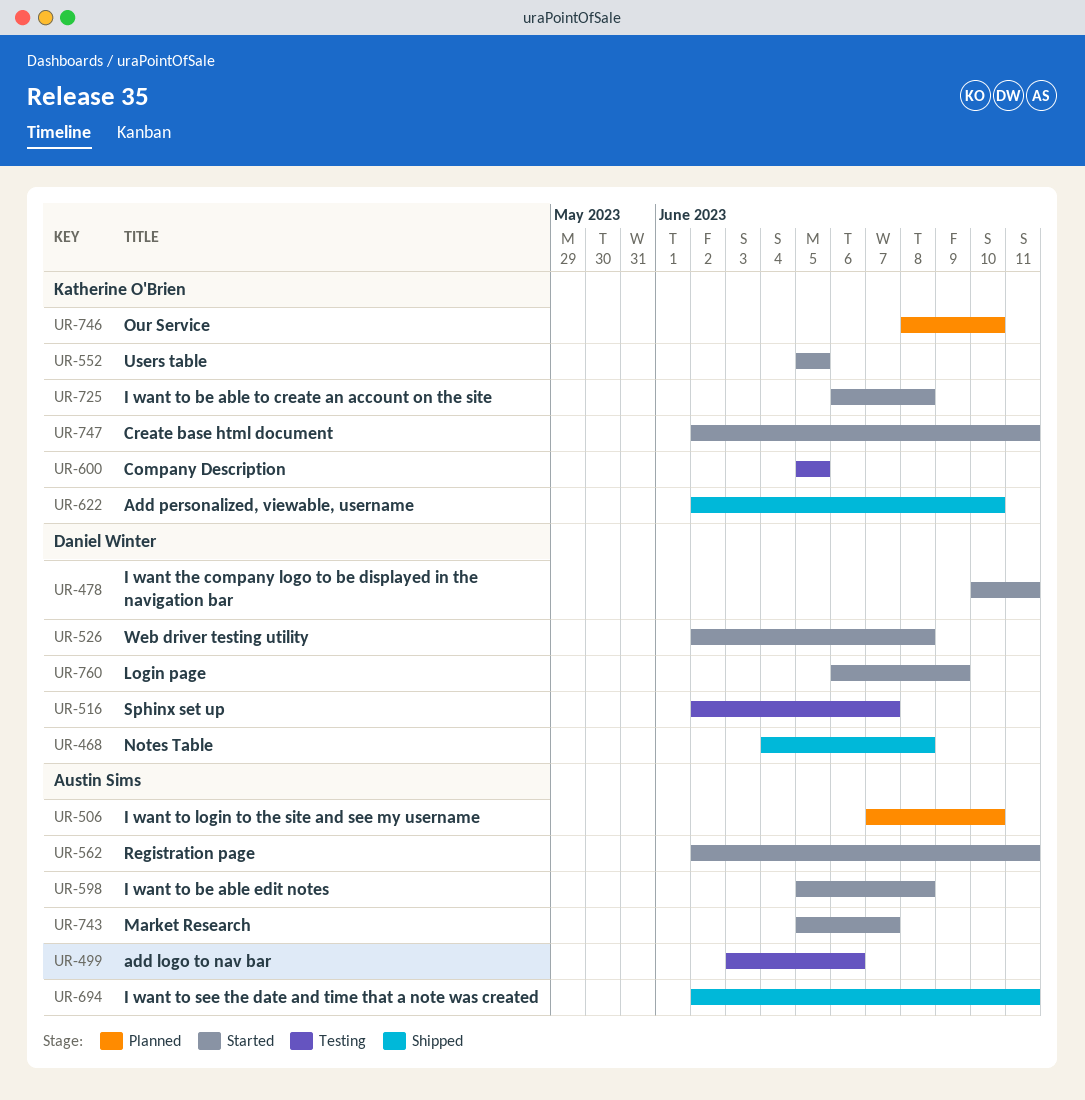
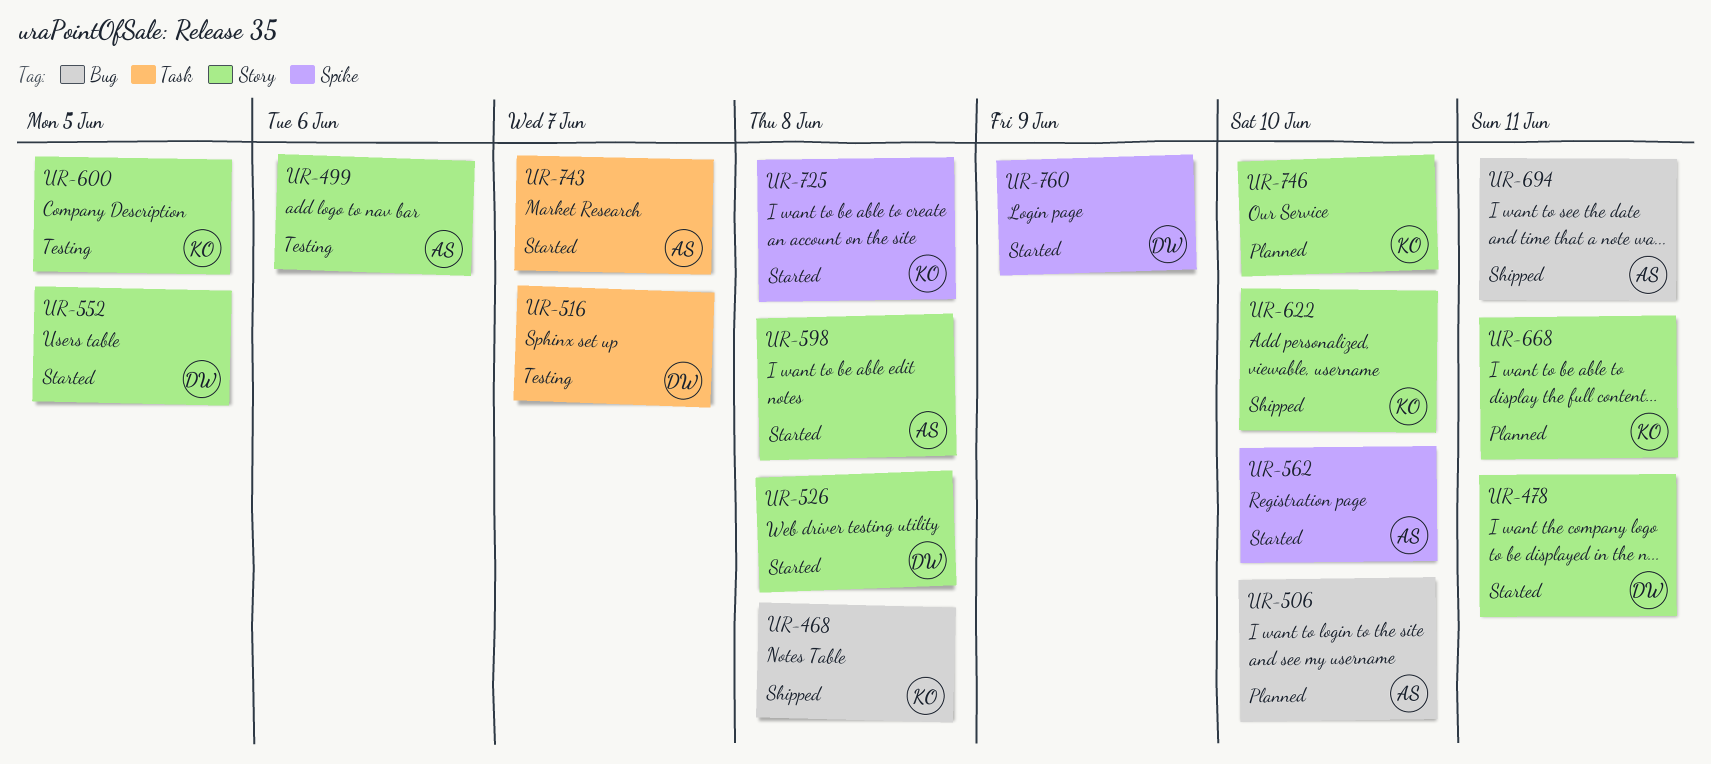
UR-468, owner: Daniel Winter -> Katherine O'Brien
UR-552, owner: Katherine O'Brien -> Daniel Winter
UR-562, due: Jun 11 -> Jun 10
UR-668: none -> present
UR-747: present -> none

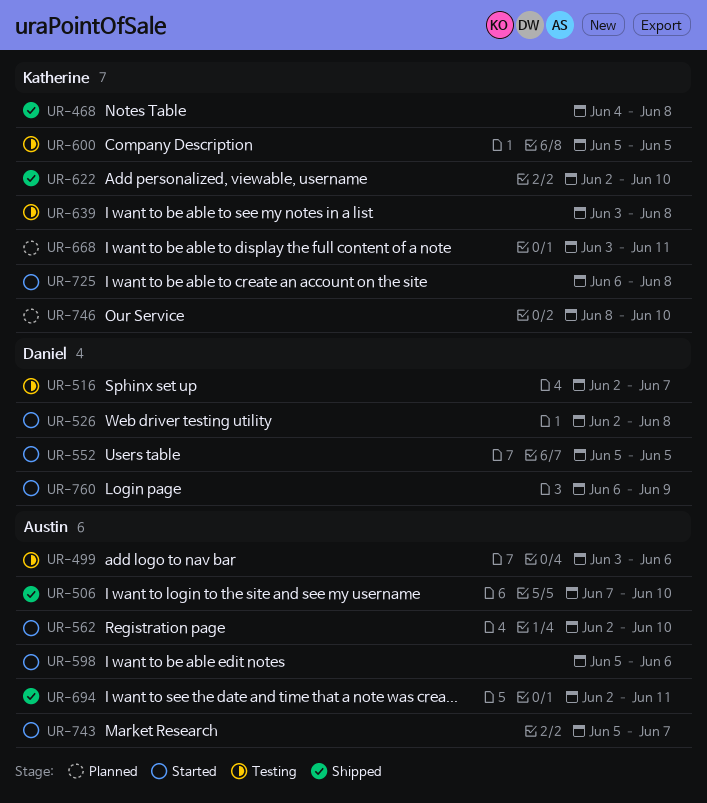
UR-478: present -> none
UR-506, status: Planned -> Shipped
UR-598, due: Jun 8 -> Jun 6
UR-639: none -> present

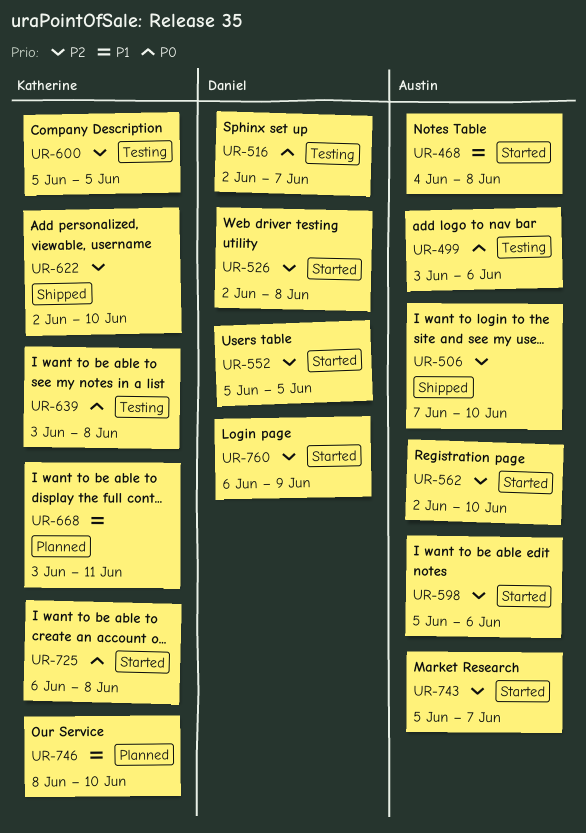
UR-468, status: Shipped -> Started
UR-468, owner: Katherine -> Austin
UR-694: present -> none

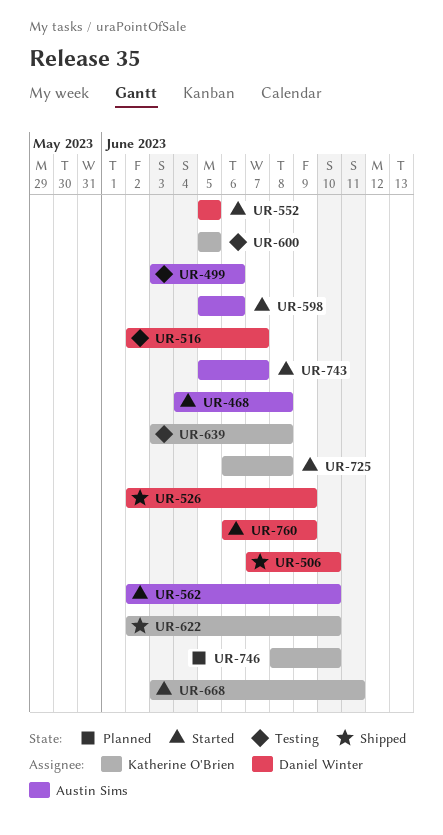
UR-506, owner: Austin Sims -> Daniel Winter
UR-526, status: Started -> Shipped
UR-526, due: Jun 8 -> Jun 9
UR-668, status: Planned -> Started

